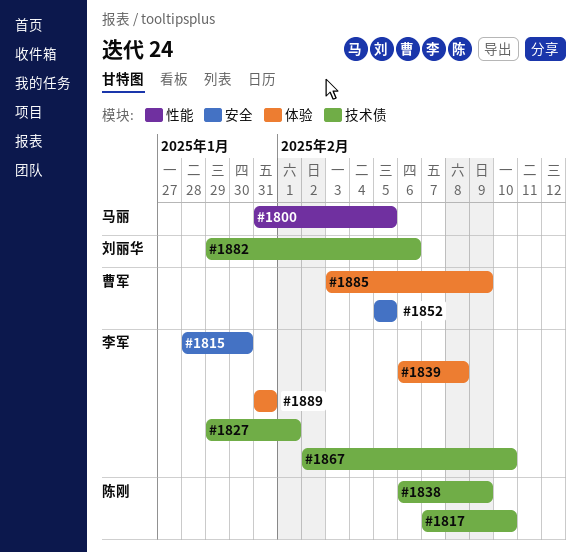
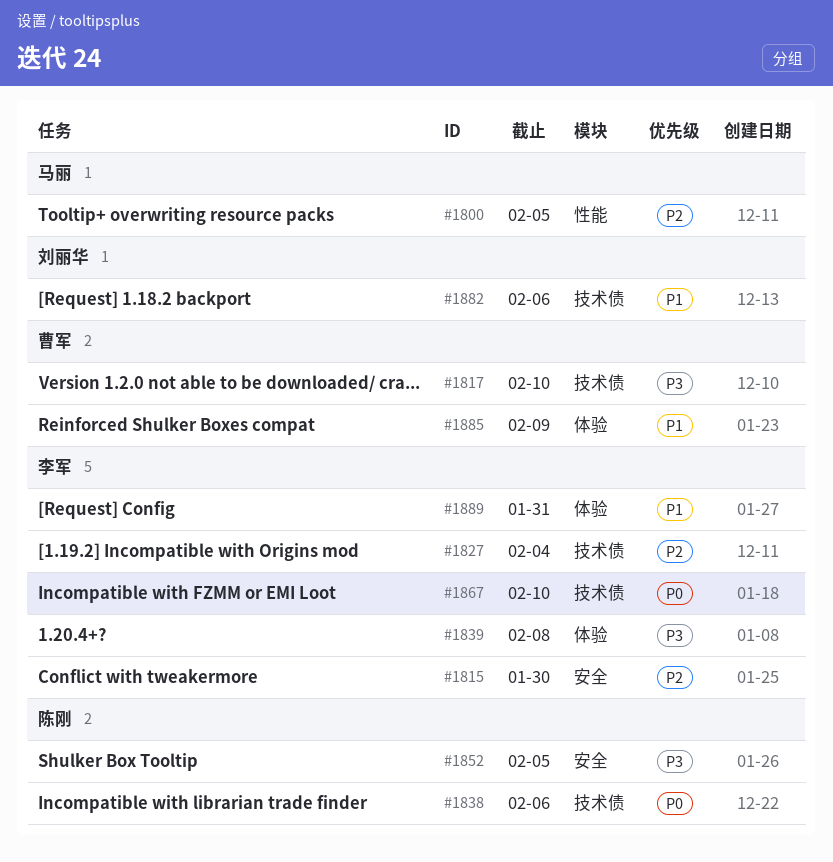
#1817, owner: 陈刚 -> 曹军
#1827, due: Feb 1 -> Feb 4
#1838, due: Feb 9 -> Feb 6
#1852, owner: 曹军 -> 陈刚

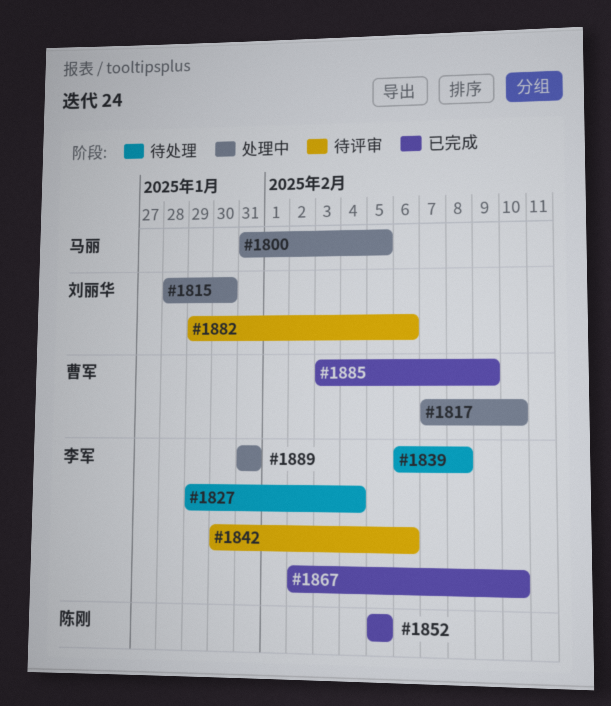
#1815, owner: 李军 -> 刘丽华
#1838: present -> none
#1842: none -> present

